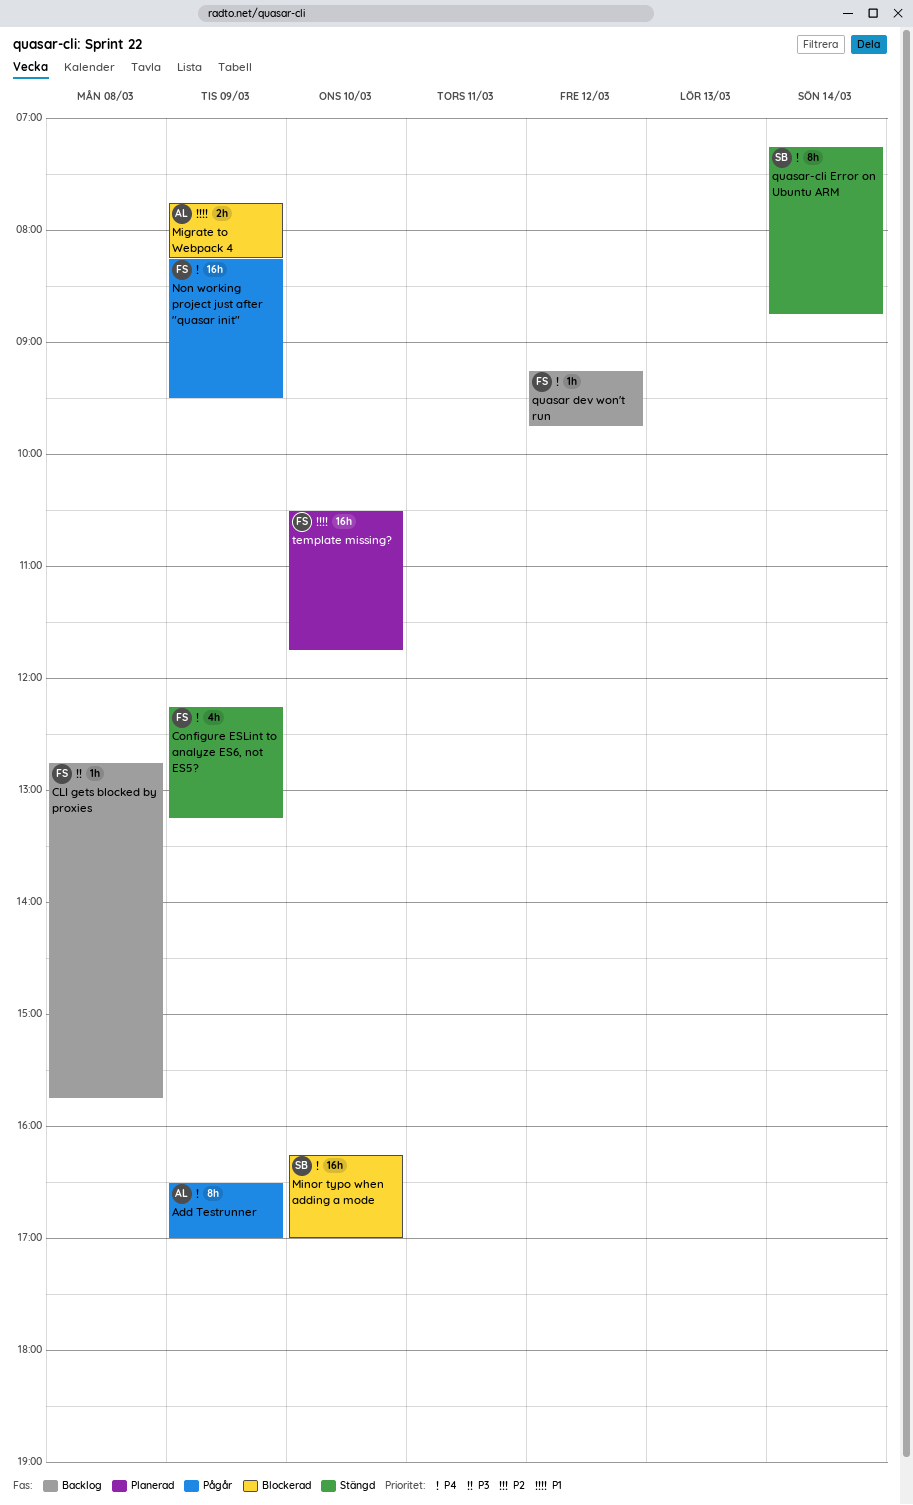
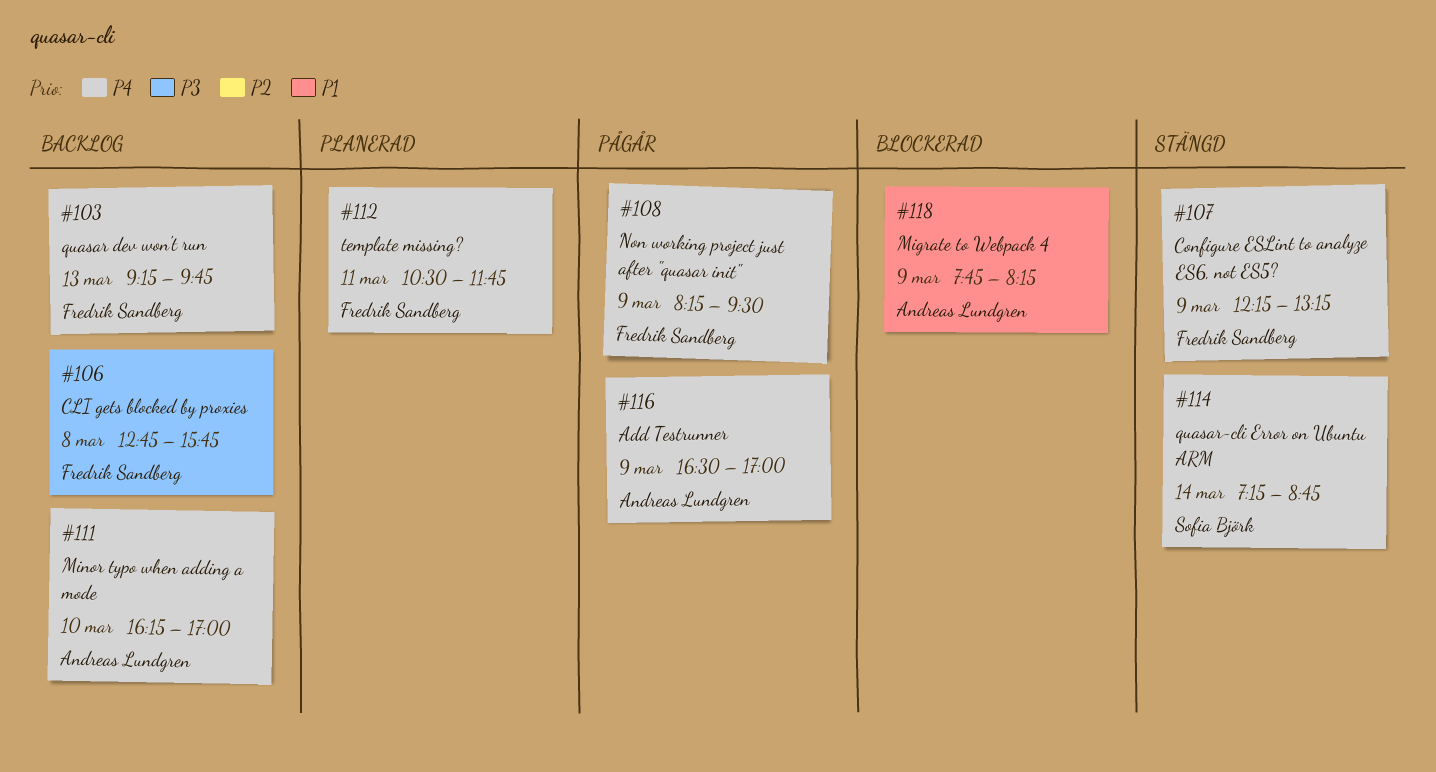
Minor typo when adding a mode, status: Blockerad -> Backlog
Minor typo when adding a mode, owner: Sofia Björk -> Andreas Lundgren
quasar dev won't run, day: Mar 12 -> Mar 13
template missing?, priority: P1 -> P4
template missing?, day: Mar 10 -> Mar 11

